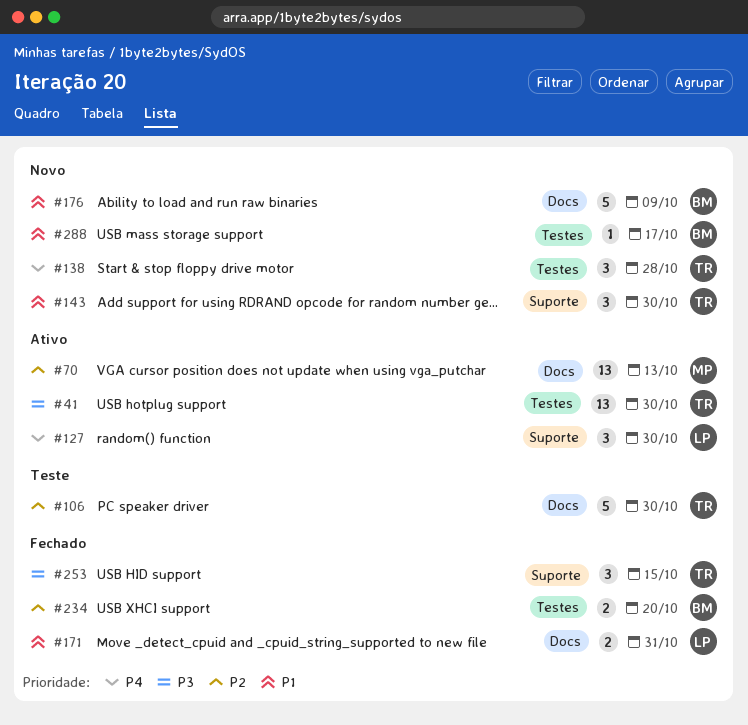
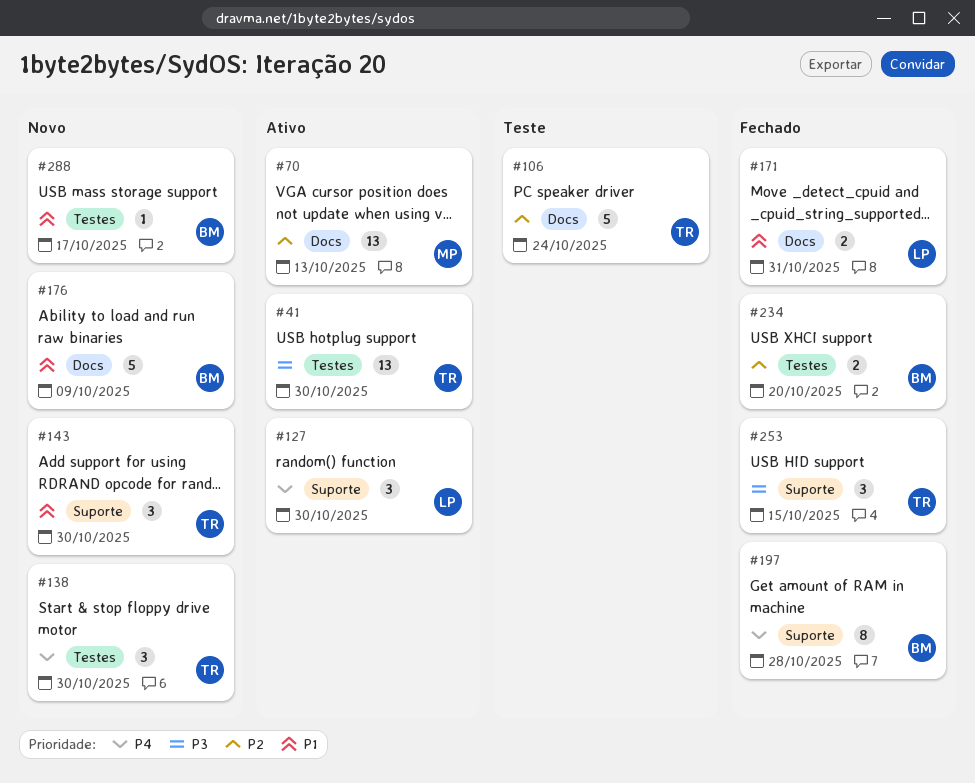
#106, due: Oct 30 -> Oct 24
#138, due: Oct 28 -> Oct 30
#197: none -> present

